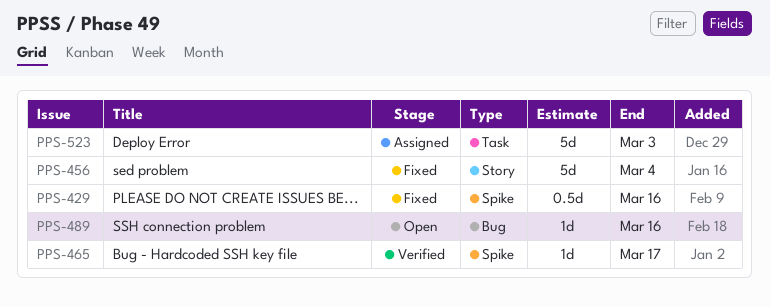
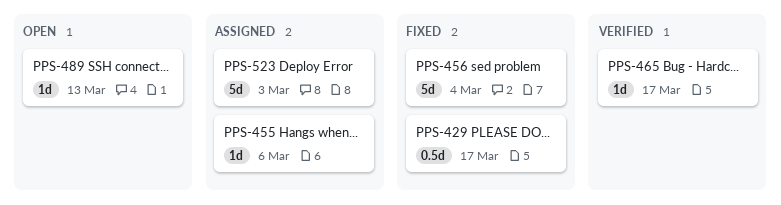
PPS-429, due: Mar 16 -> Mar 17
PPS-455: none -> present
PPS-489, due: Mar 16 -> Mar 13

